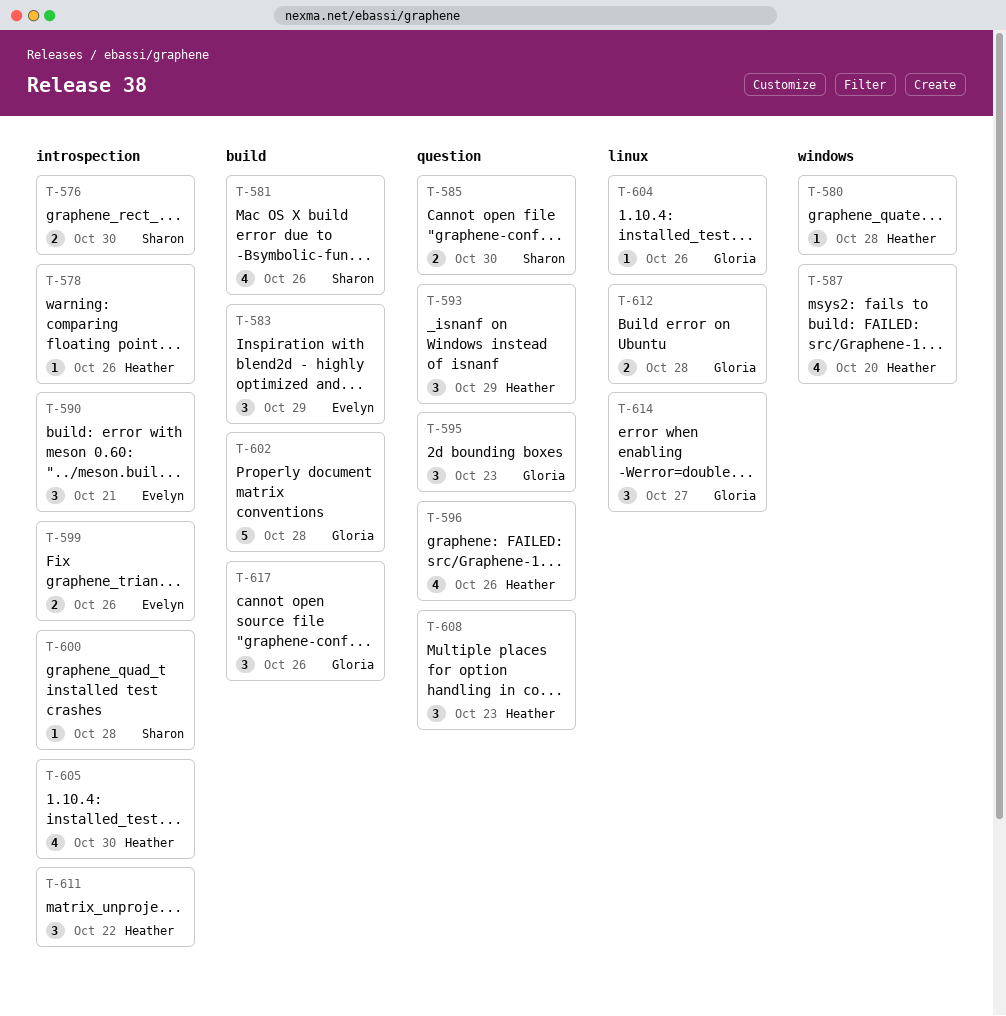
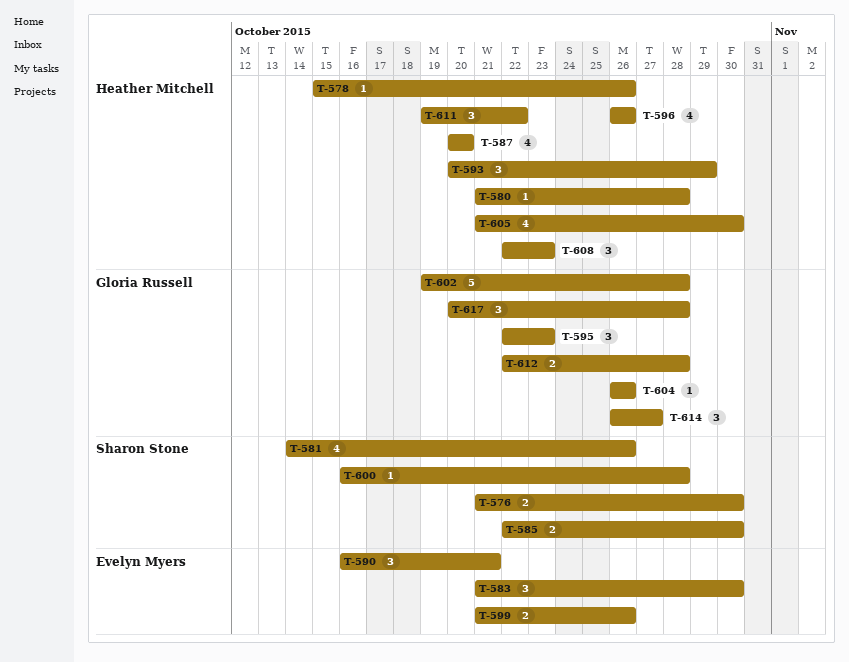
T-583, due: Oct 29 -> Oct 30
T-617, due: Oct 26 -> Oct 28

